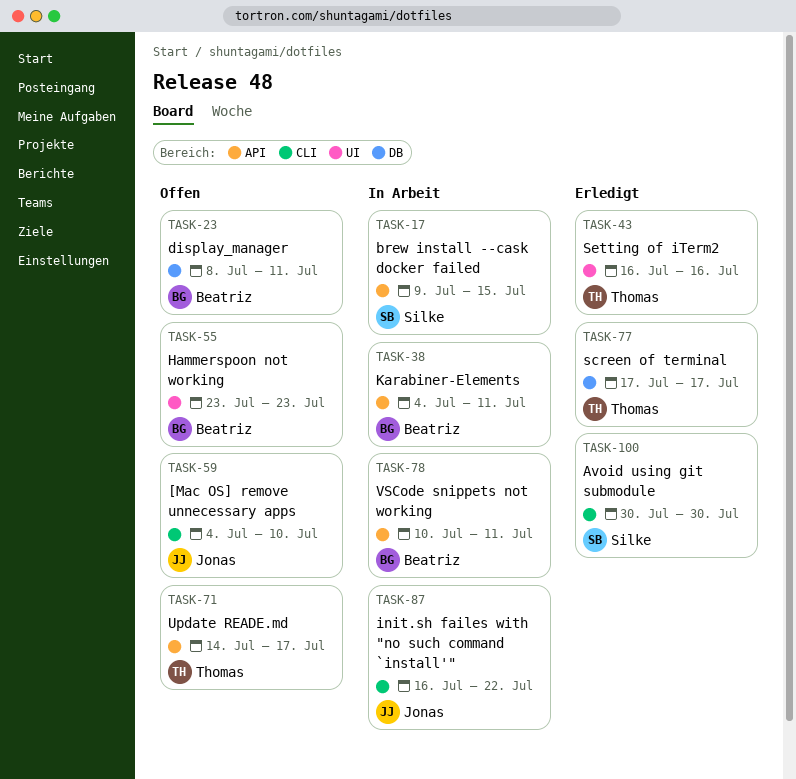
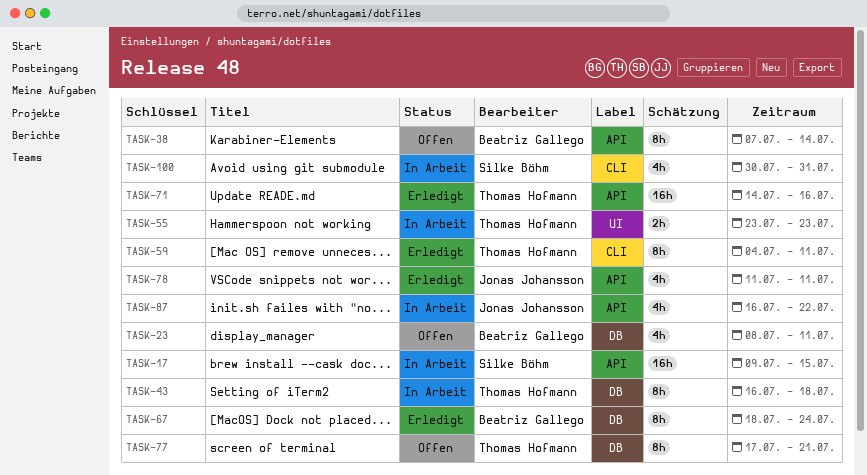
TASK-38, status: In Arbeit -> Offen
TASK-38, start: Jul 4 -> Jul 7
TASK-38, due: Jul 11 -> Jul 14
TASK-43, status: Erledigt -> In Arbeit
TASK-43, label: UI -> DB
TASK-43, due: Jul 16 -> Jul 18
TASK-55, status: Offen -> In Arbeit
TASK-55, owner: Beatriz Gallego -> Thomas Hofmann
TASK-59, status: Offen -> Erledigt
TASK-59, owner: Jonas Johansson -> Thomas Hofmann
TASK-59, due: Jul 10 -> Jul 11
TASK-67: none -> present
TASK-71, status: Offen -> Erledigt
TASK-71, due: Jul 17 -> Jul 16
TASK-77, status: Erledigt -> Offen
TASK-77, due: Jul 17 -> Jul 21
TASK-78, status: In Arbeit -> Erledigt
TASK-78, owner: Beatriz Gallego -> Jonas Johansson
TASK-78, start: Jul 10 -> Jul 11
TASK-87, label: CLI -> API
TASK-100, status: Erledigt -> In Arbeit
TASK-100, due: Jul 30 -> Jul 31

